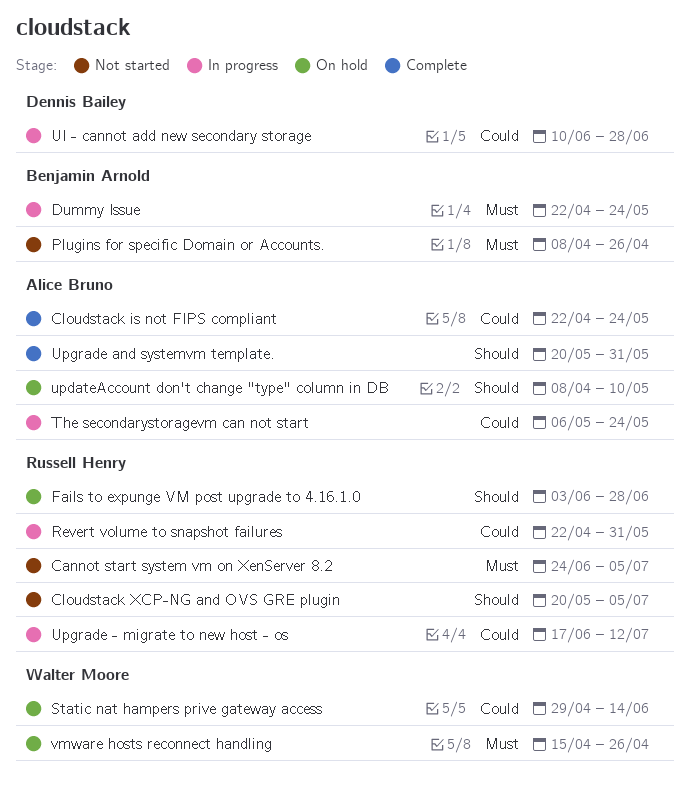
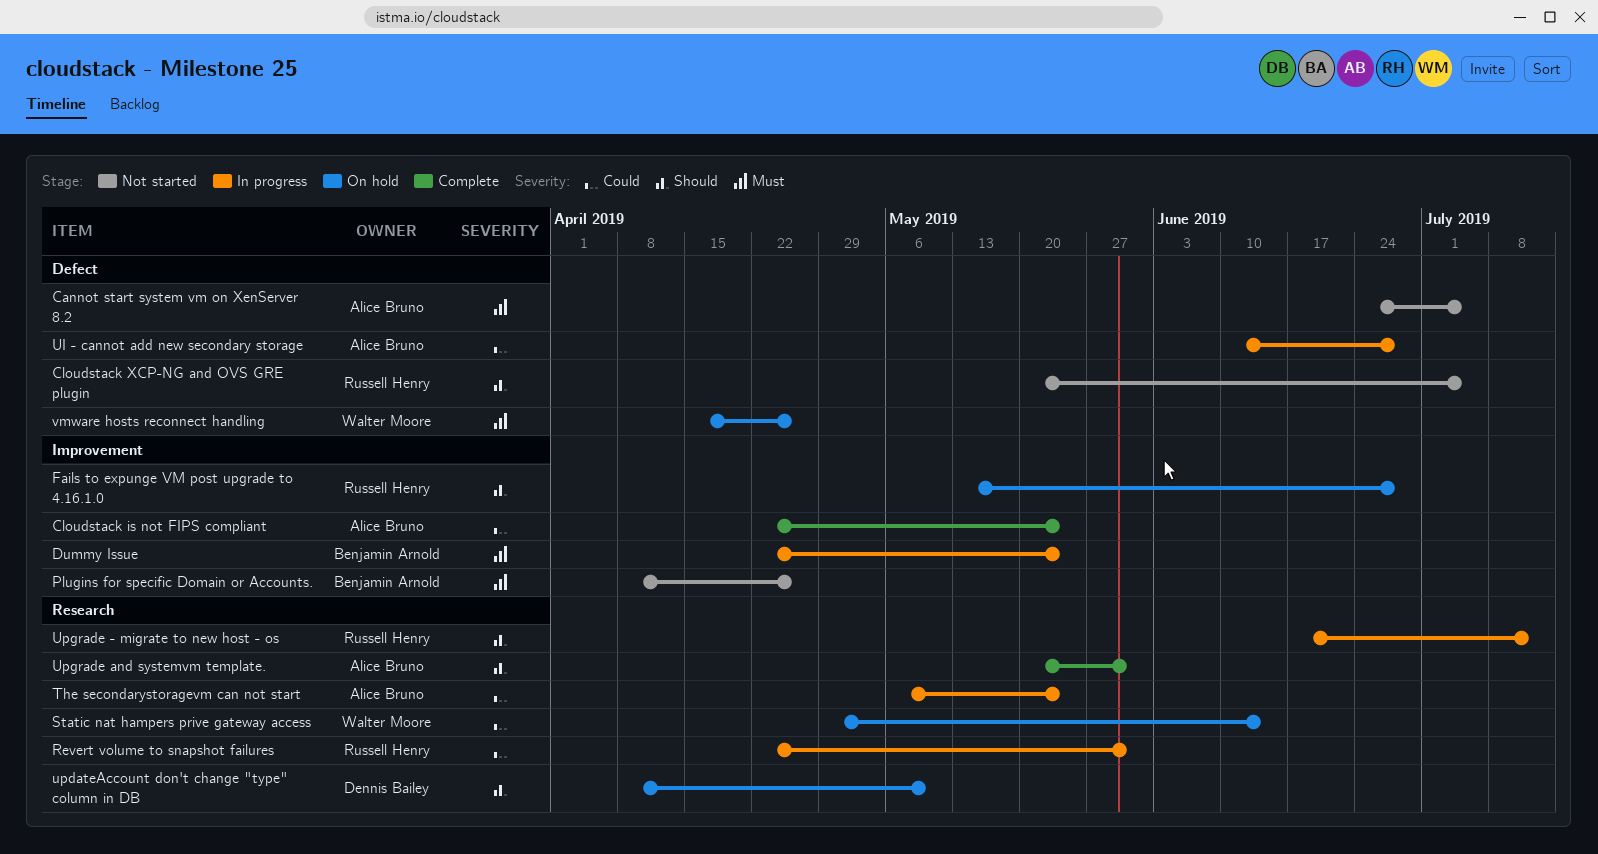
Cannot start system vm on XenServer 8.2, owner: Russell Henry -> Alice Bruno
Fails to expunge VM post upgrade to 4.16.1.0, start: Jun 3 -> May 13
UI - cannot add new secondary storage, owner: Dennis Bailey -> Alice Bruno
updateAccount don't change "type" column in DB, owner: Alice Bruno -> Dennis Bailey
Upgrade - migrate to new host - os, priority: Could -> Should

